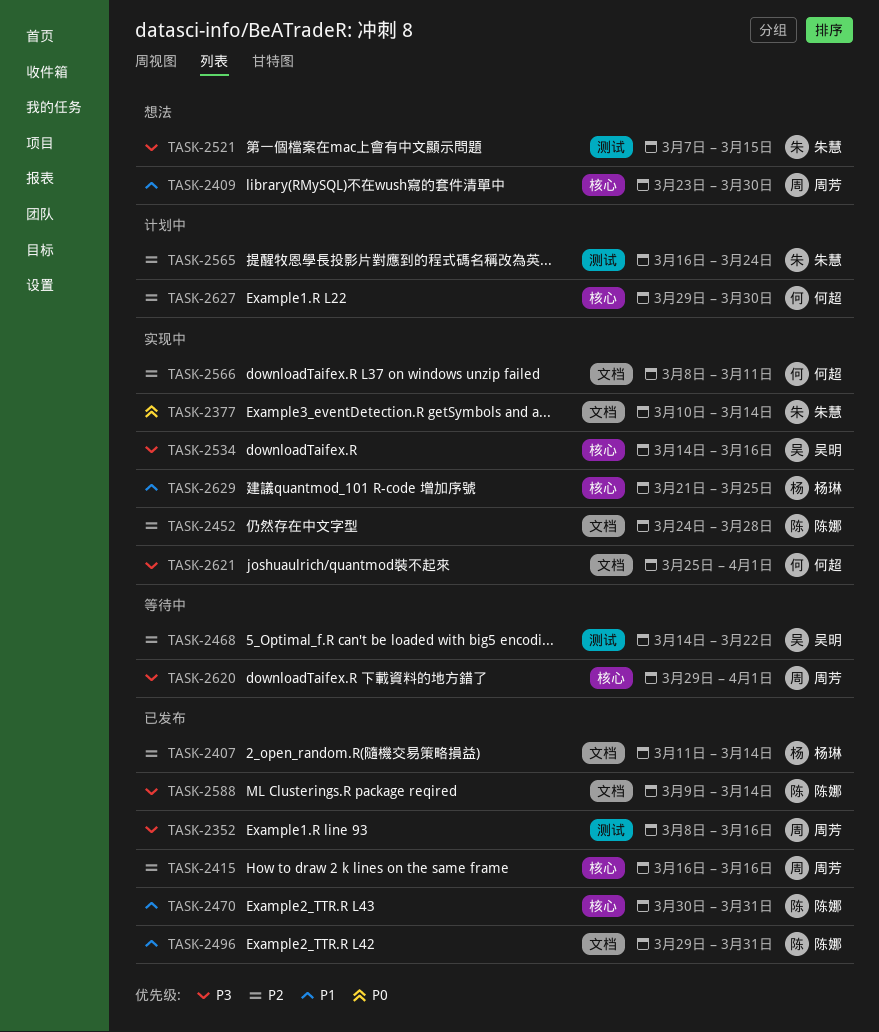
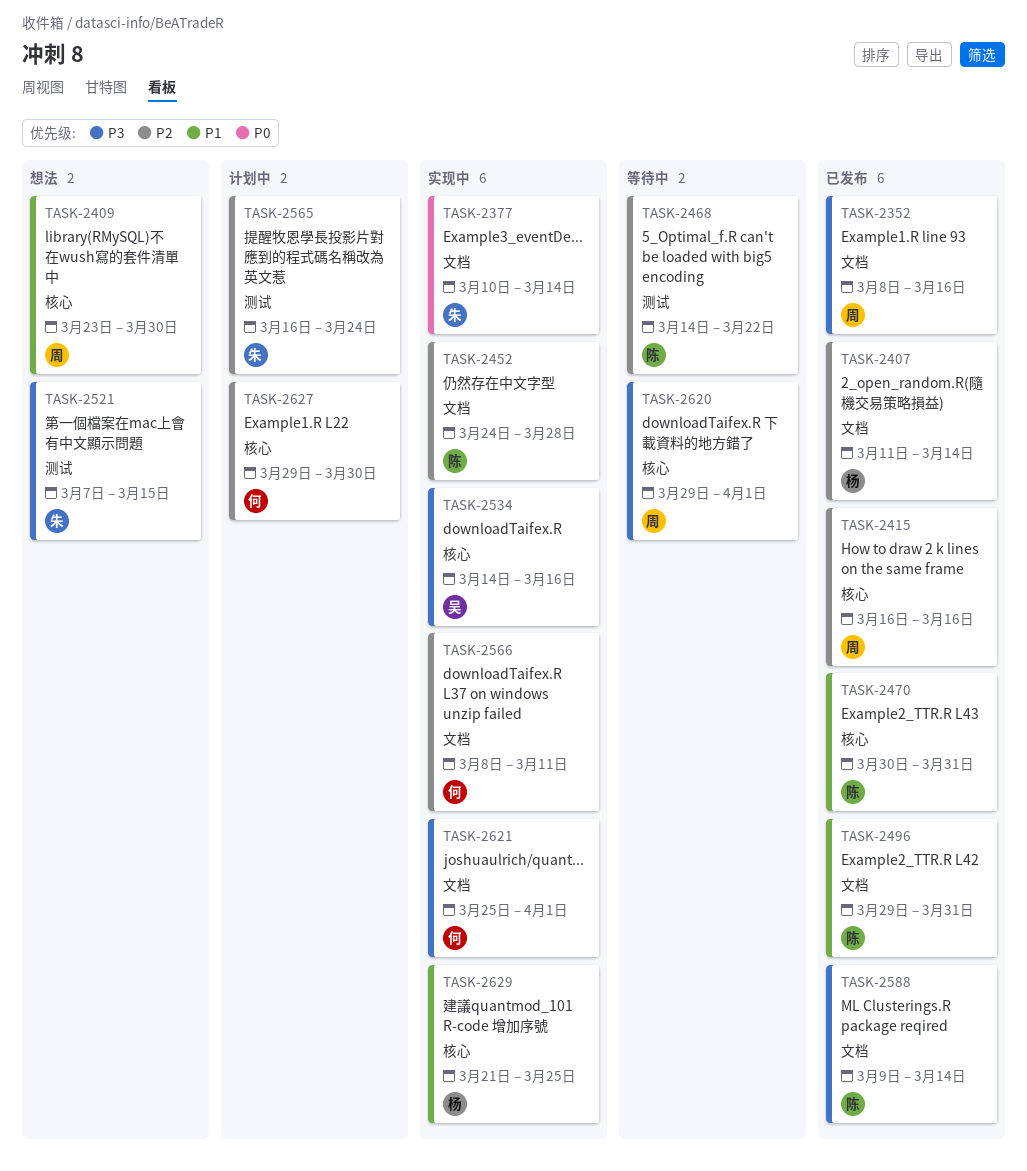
TASK-2352, label: 测试 -> 文档
TASK-2468, owner: 吴明 -> 陈娜

